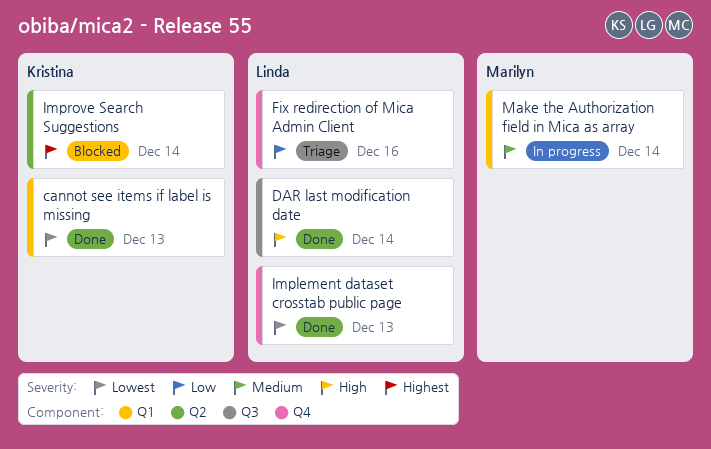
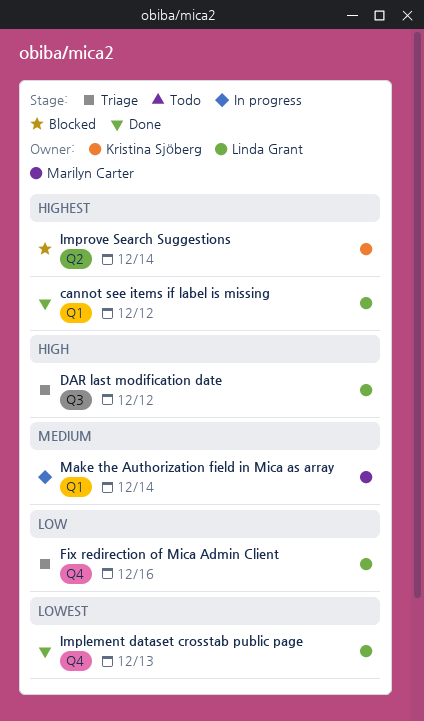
cannot see items if label is missing, owner: Kristina Sjöberg -> Linda Grant
cannot see items if label is missing, priority: Lowest -> Highest
cannot see items if label is missing, due: Dec 13 -> Dec 12
DAR last modification date, status: Done -> Triage
DAR last modification date, due: Dec 14 -> Dec 12

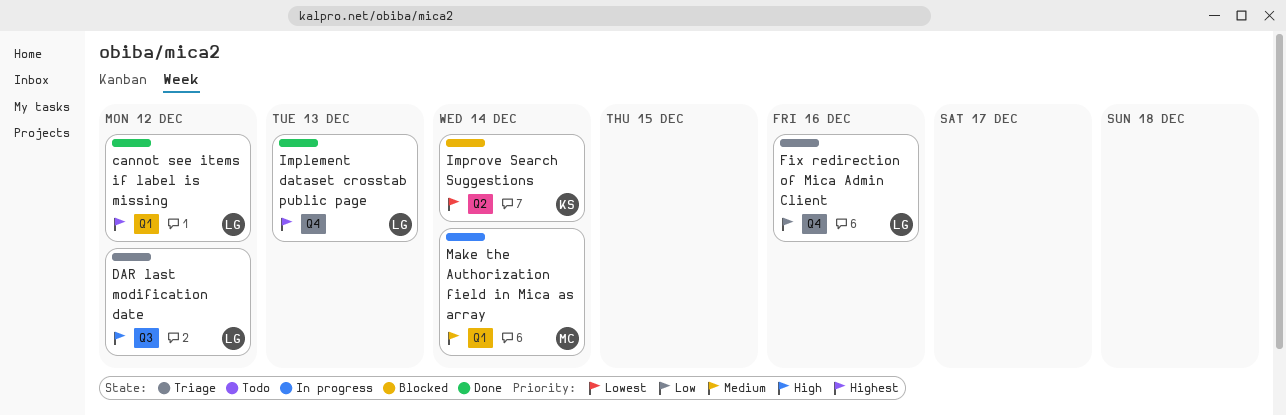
Implement dataset crosstab public page, priority: Lowest -> Highest
Improve Search Suggestions, priority: Highest -> Lowest

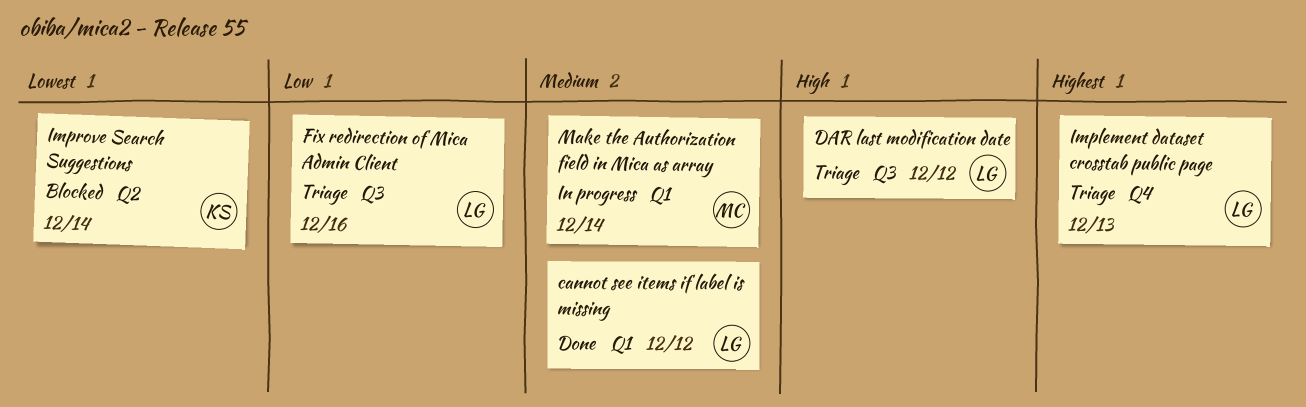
cannot see items if label is missing, priority: Highest -> Medium
Fix redirection of Mica Admin Client, label: Q4 -> Q3
Implement dataset crosstab public page, status: Done -> Triage

